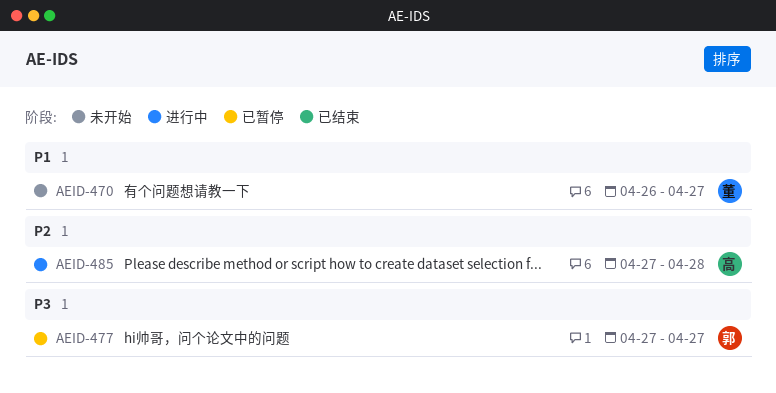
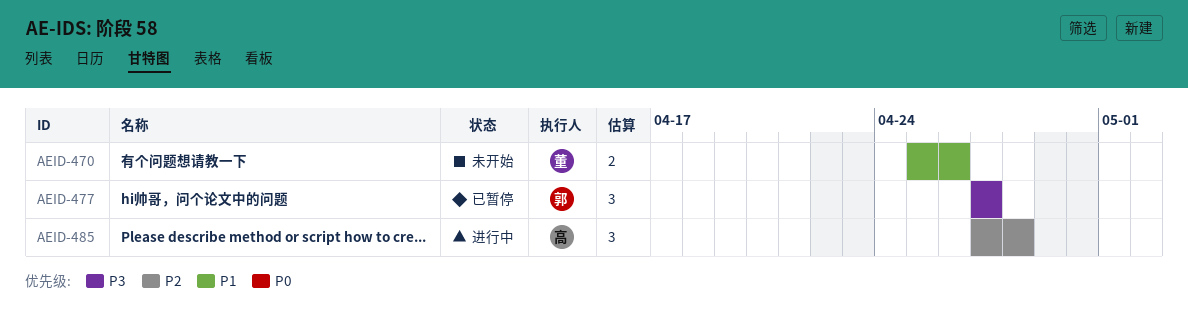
AEID-470, start: Apr 26 -> Apr 25
AEID-470, due: Apr 27 -> Apr 26

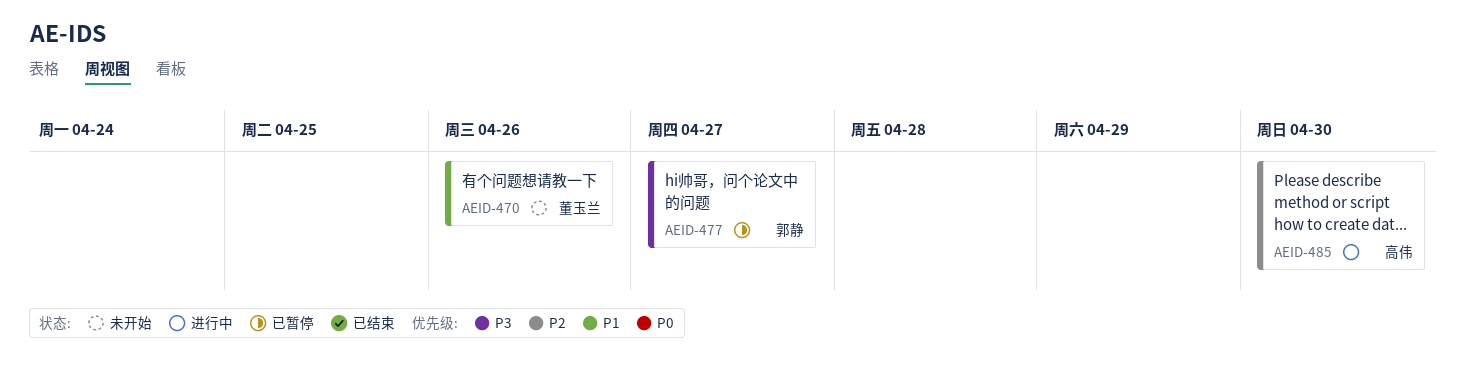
AEID-485, due: Apr 28 -> Apr 30

